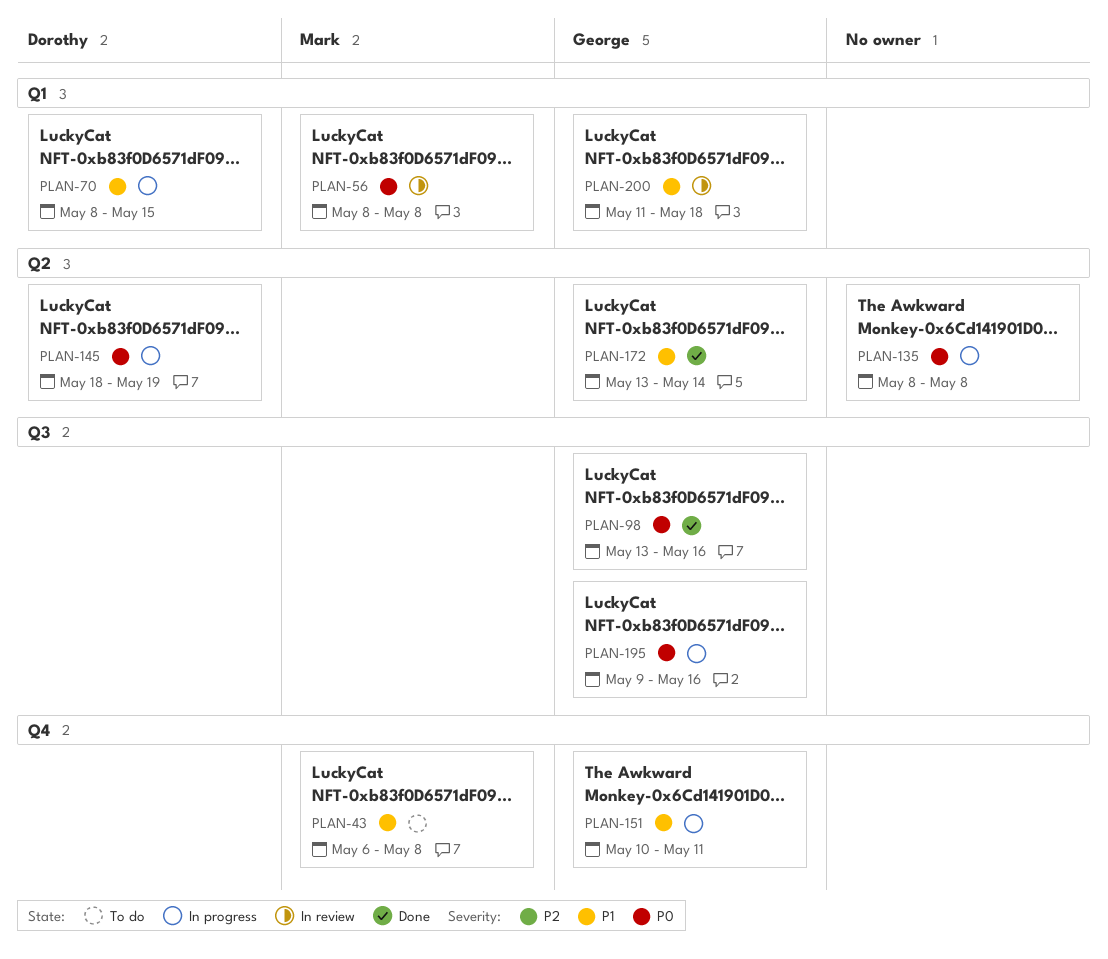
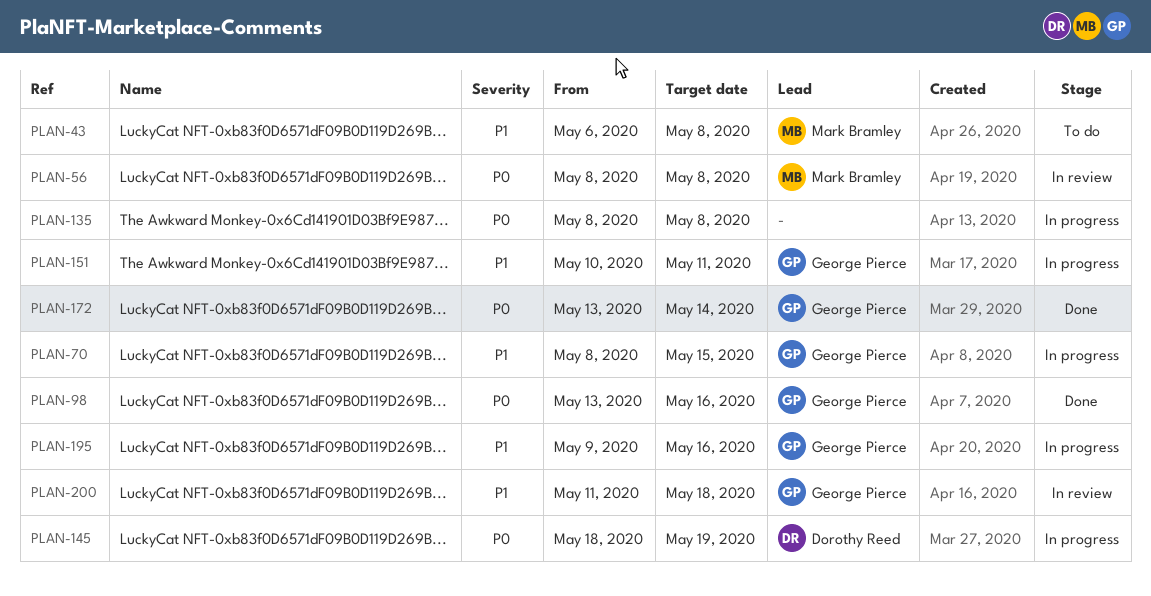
PLAN-70, owner: Dorothy Reed -> George Pierce
PLAN-172, priority: P1 -> P0
PLAN-195, priority: P0 -> P1

